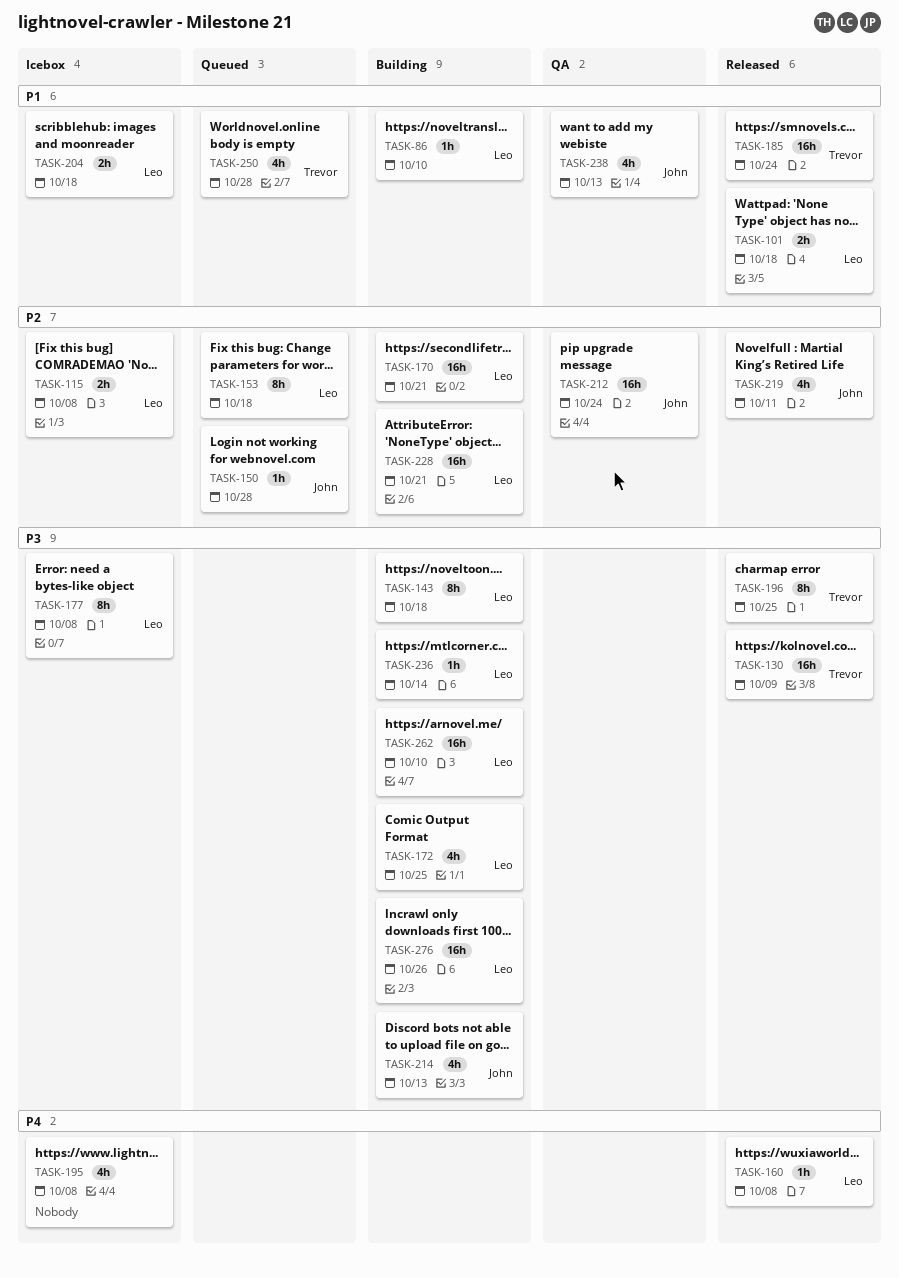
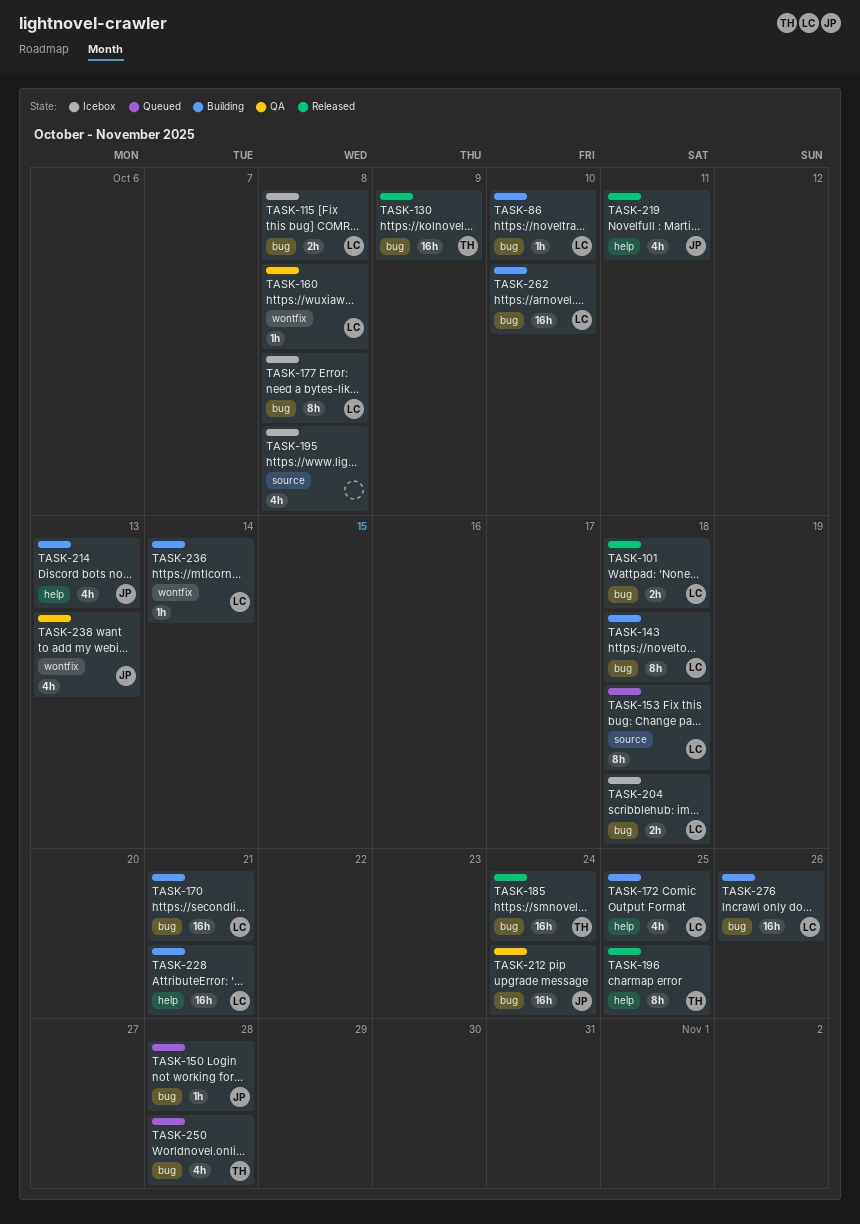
TASK-160, status: Released -> QA

